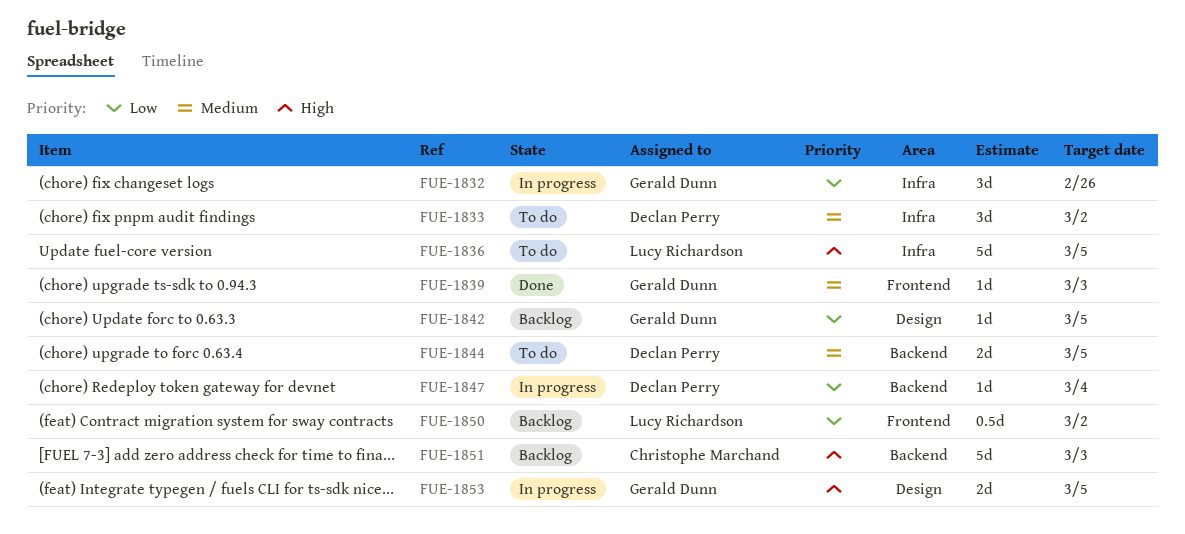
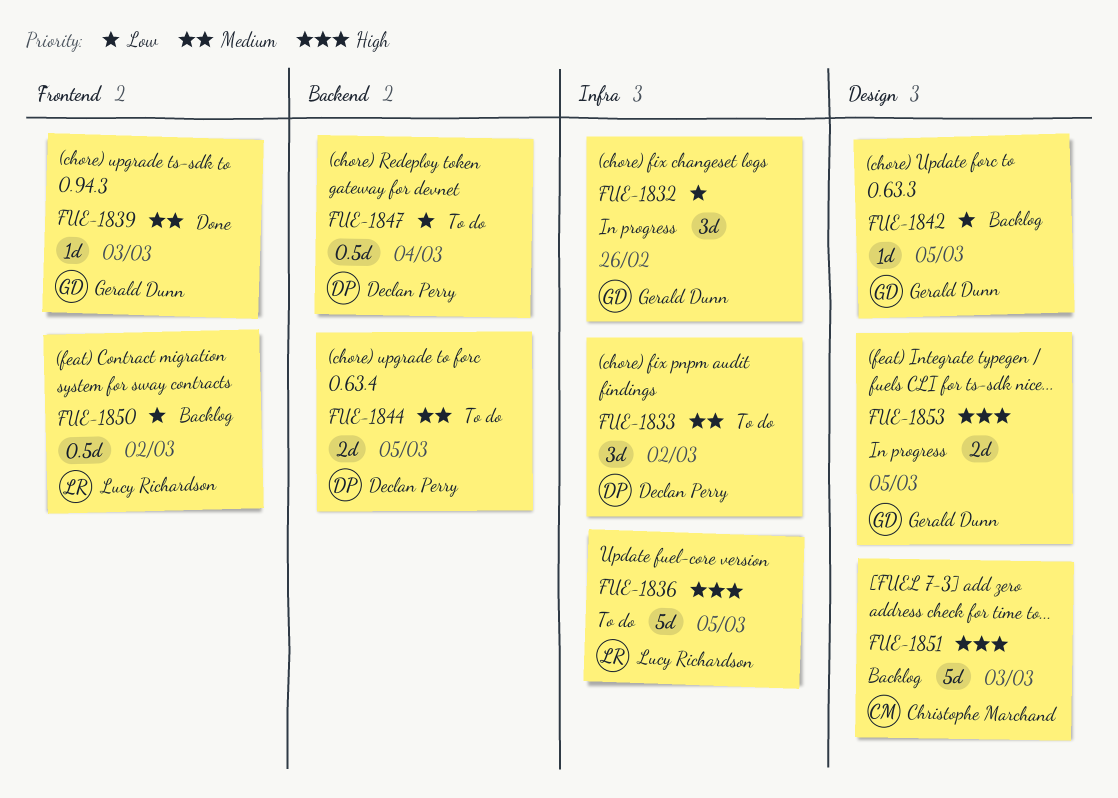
FUE-1847, status: In progress -> To do
FUE-1847, estimate: 1d -> 0.5d
FUE-1851, label: Backend -> Design

